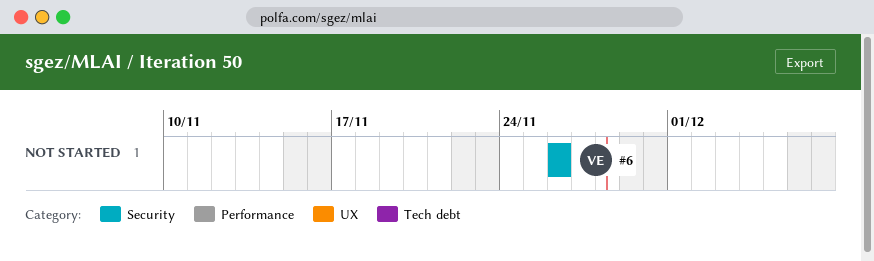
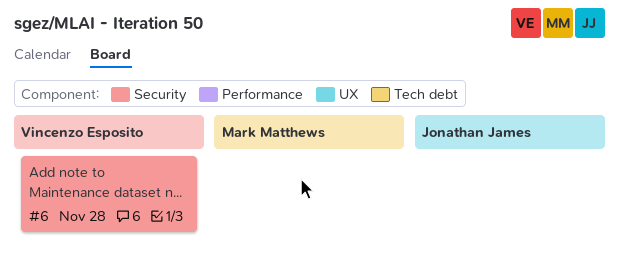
#6, due: Nov 26 -> Nov 28

